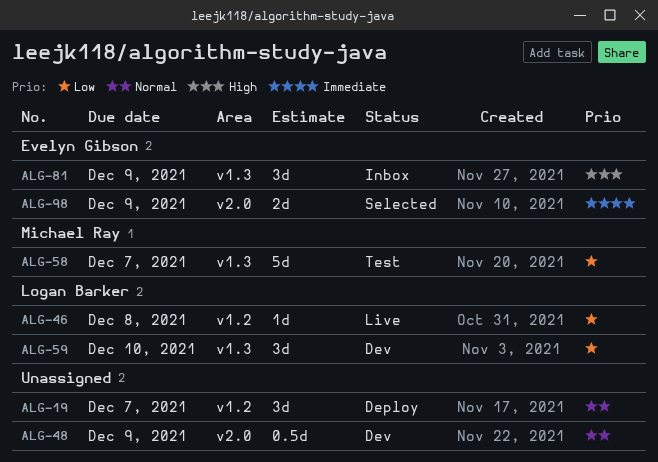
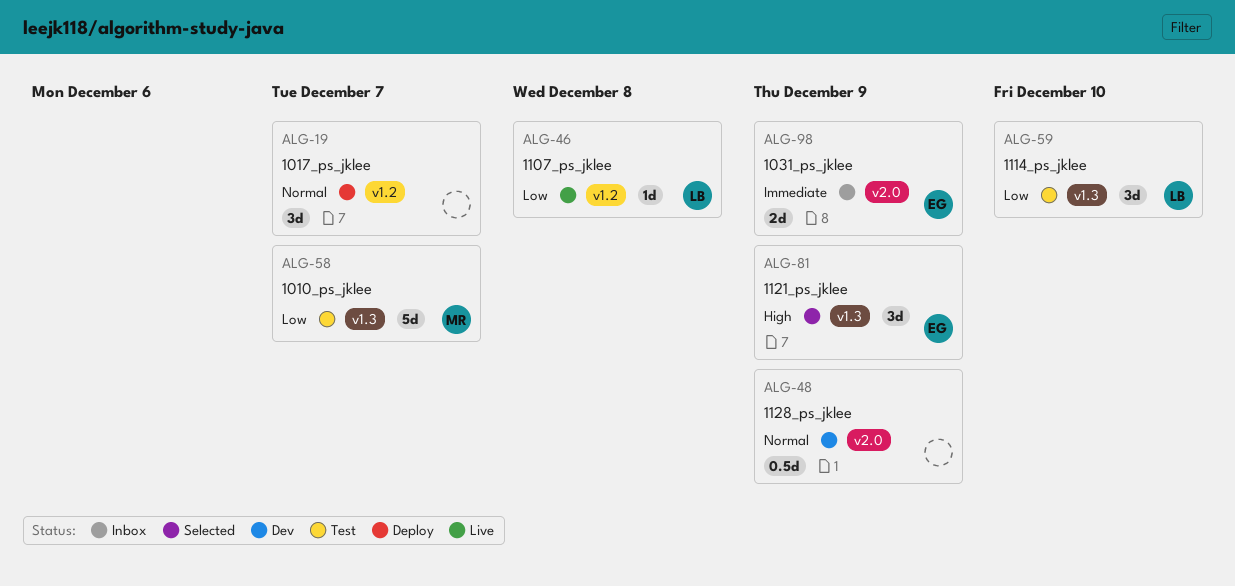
ALG-59, status: Dev -> Test
ALG-81, status: Inbox -> Selected
ALG-98, status: Selected -> Inbox

